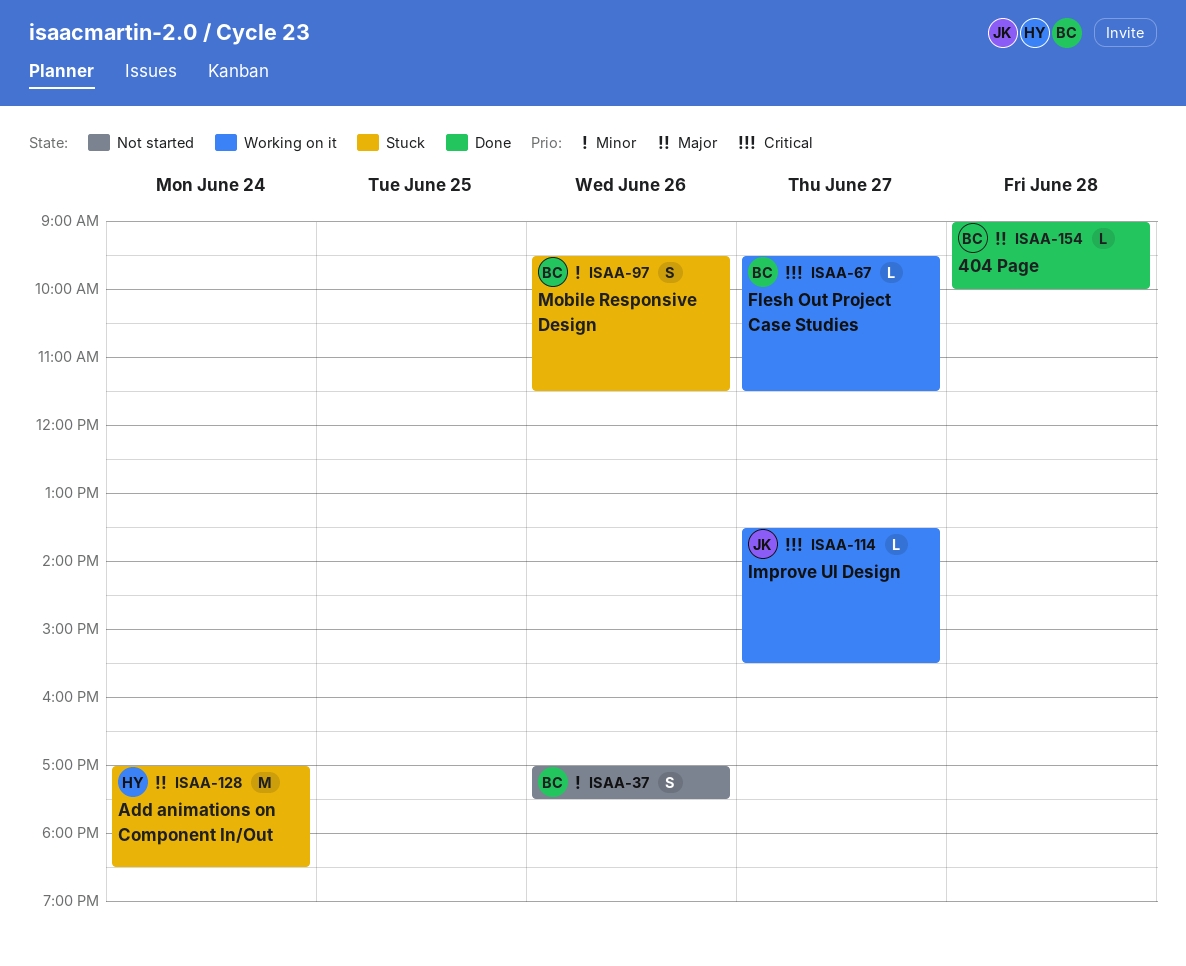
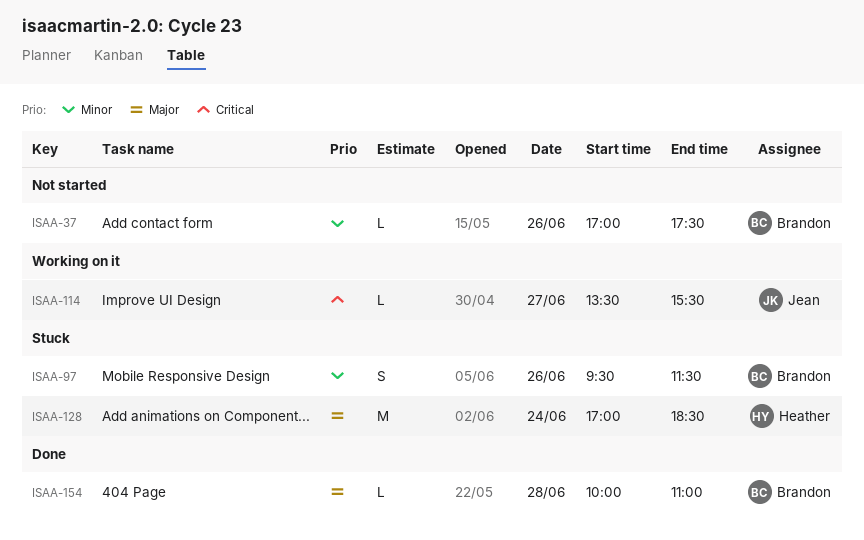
ISAA-37, estimate: S -> L
ISAA-67: present -> none
ISAA-154, begins: 09:00 -> 10:00
ISAA-154, ends: 10:00 -> 11:00

